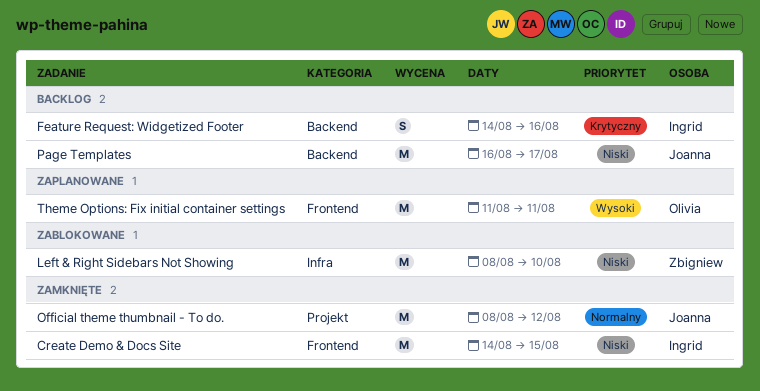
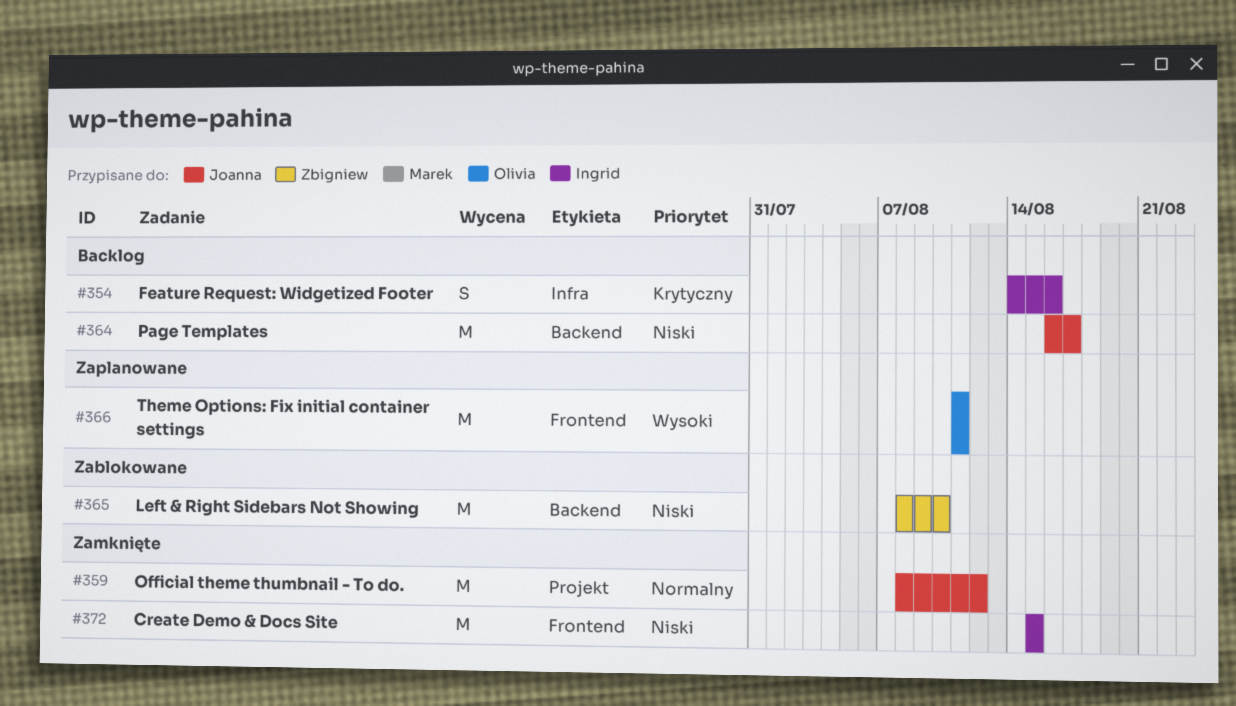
Create Demo & Docs Site, start: Aug 14 -> Aug 15
Feature Request: Widgetized Footer, label: Backend -> Infra
Left & Right Sidebars Not Showing, label: Infra -> Backend

